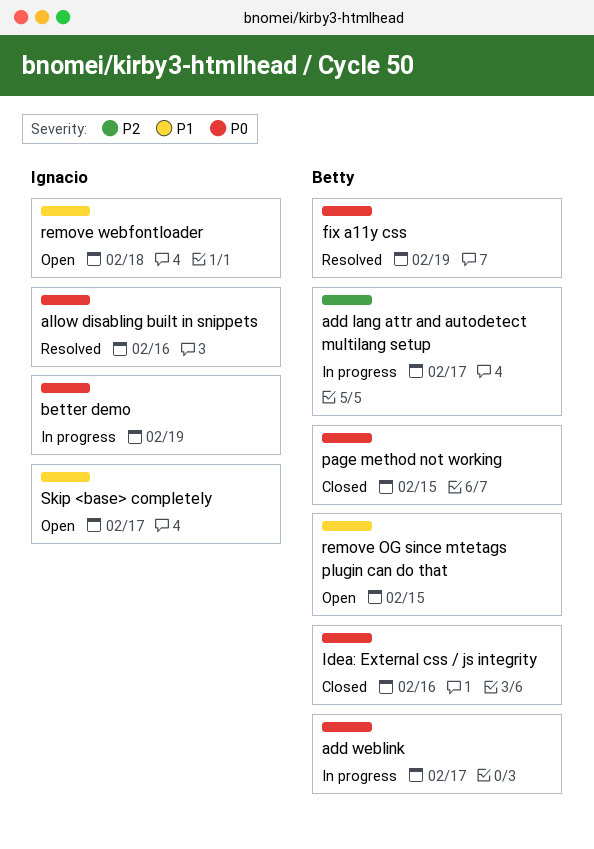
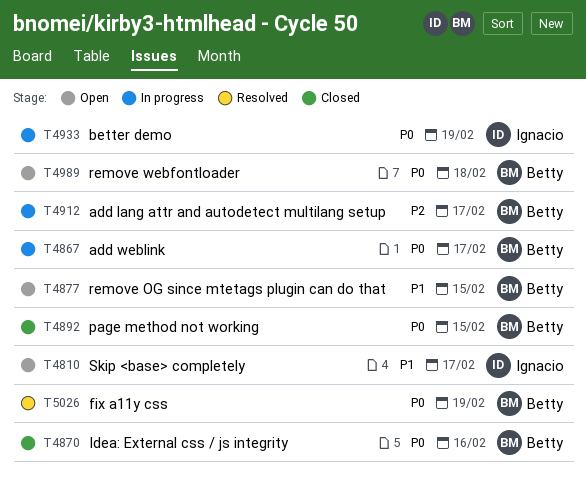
allow disabling built in snippets: present -> none
remove webfontloader, owner: Ignacio -> Betty
remove webfontloader, priority: P1 -> P0

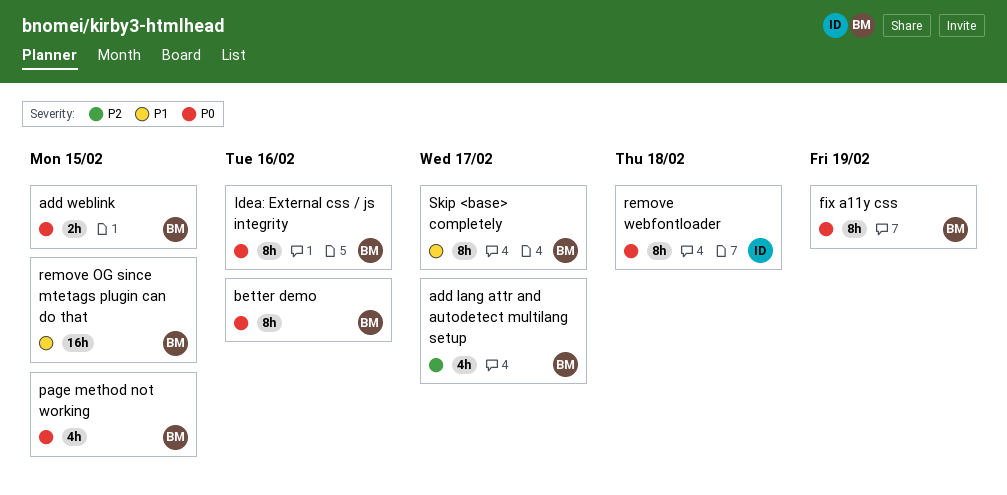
add weblink, due: Feb 17 -> Feb 15
better demo, owner: Ignacio -> Betty
better demo, due: Feb 19 -> Feb 16
remove webfontloader, owner: Betty -> Ignacio
Skip <base> completely, owner: Ignacio -> Betty

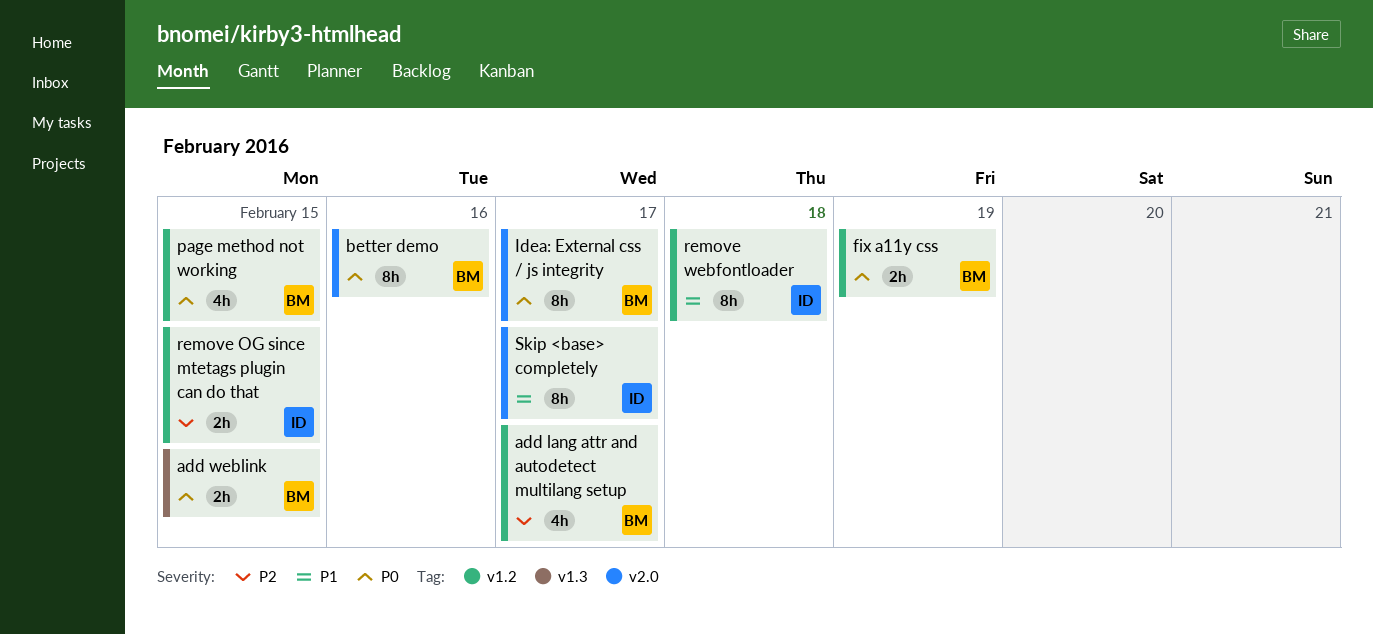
fix a11y css, estimate: 8h -> 2h
Idea: External css / js integrity, due: Feb 16 -> Feb 17
remove OG since mtetags plugin can do that, owner: BM -> ID
remove OG since mtetags plugin can do that, priority: P1 -> P2
remove OG since mtetags plugin can do that, estimate: 16h -> 2h
remove webfontloader, priority: P0 -> P1
Skip <base> completely, owner: BM -> ID

